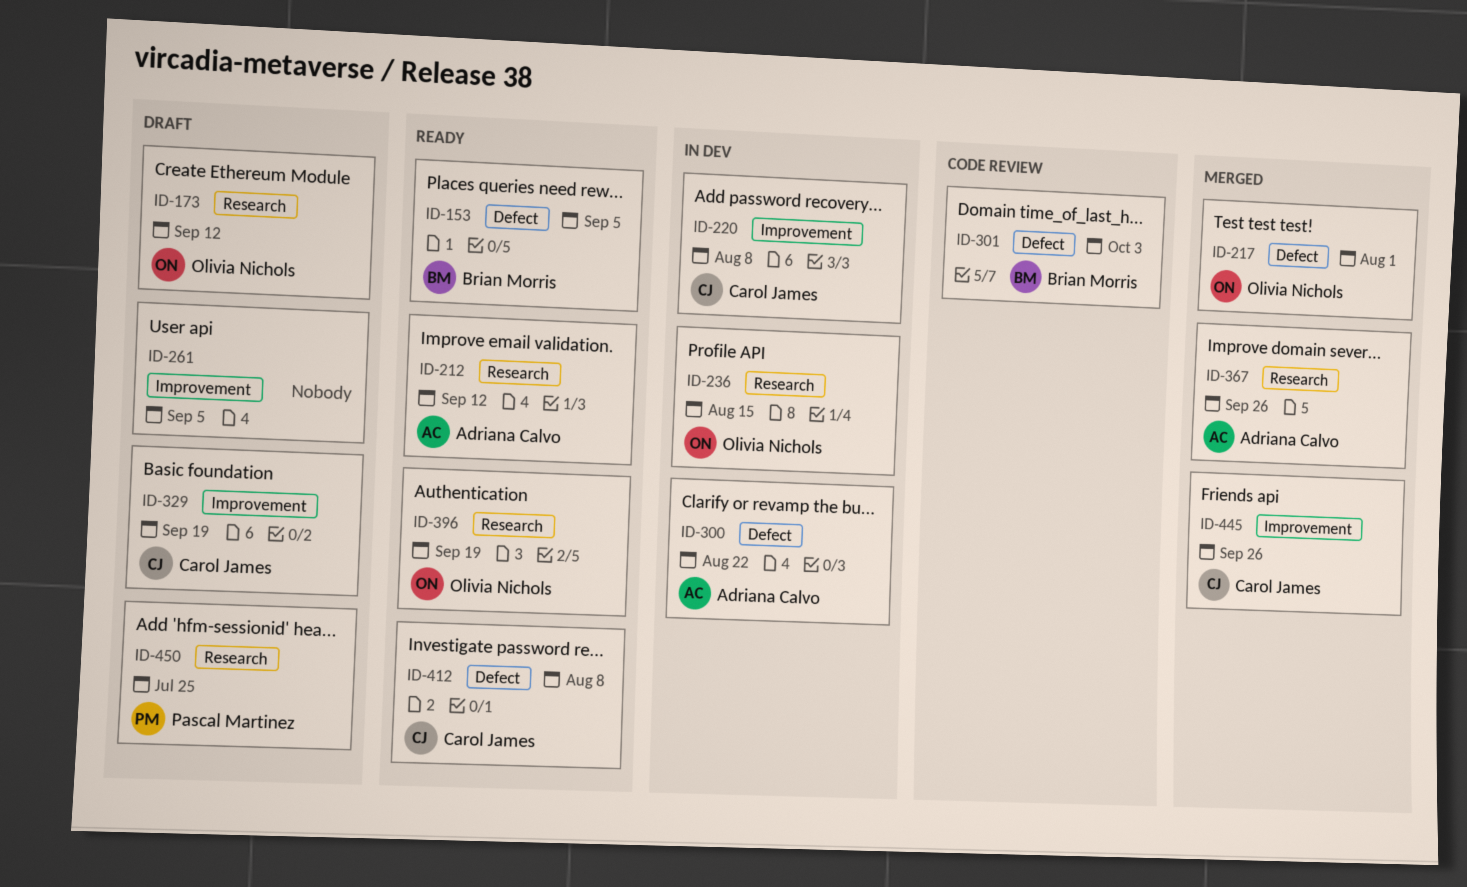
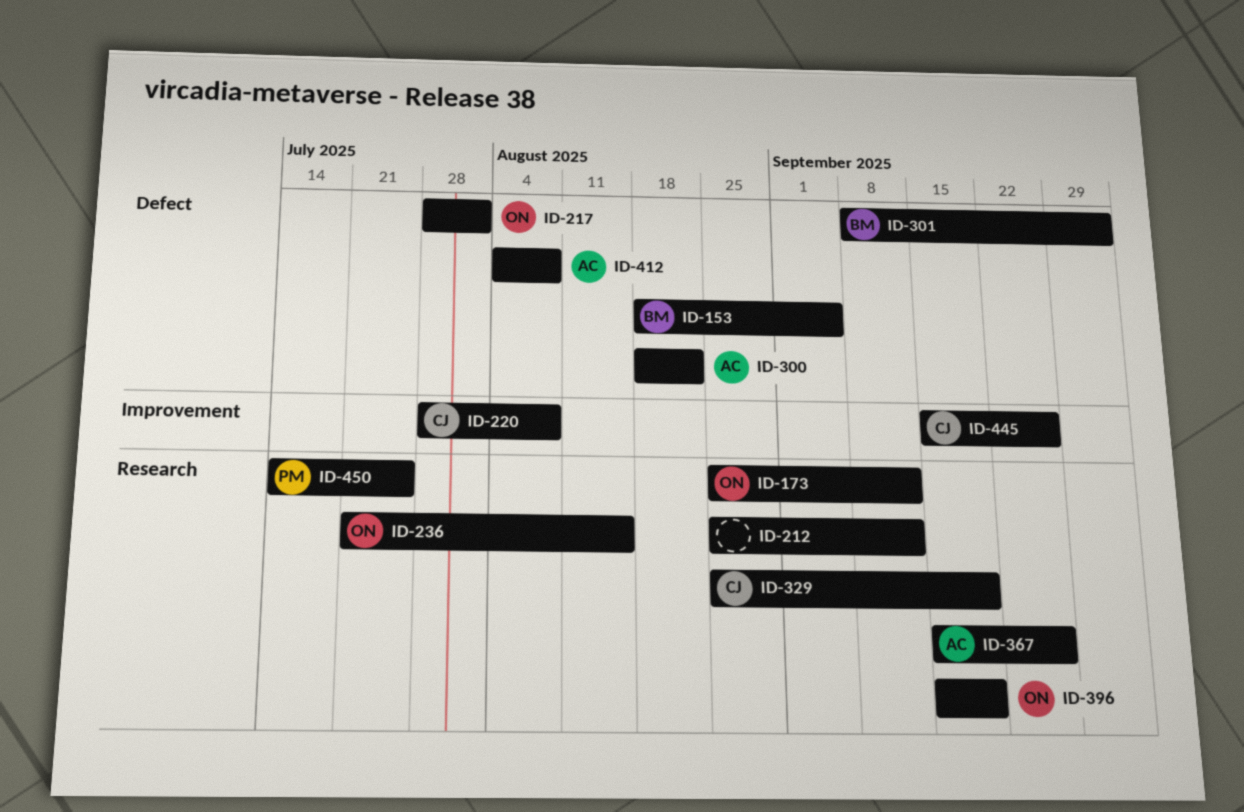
ID-212, owner: Adriana Calvo -> none
ID-261: present -> none
ID-329, label: Improvement -> Research
ID-412, owner: Carol James -> Adriana Calvo

